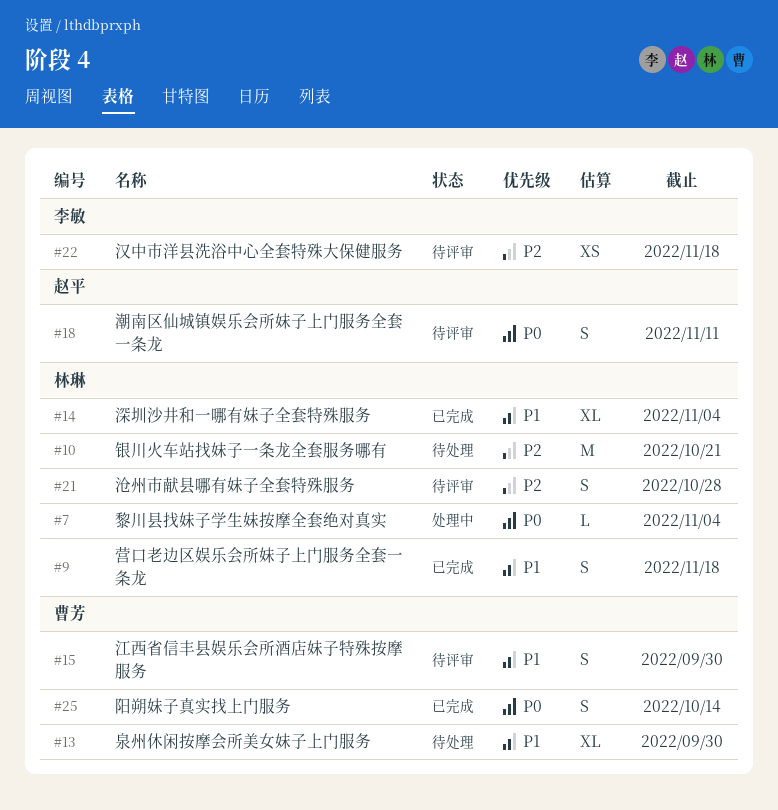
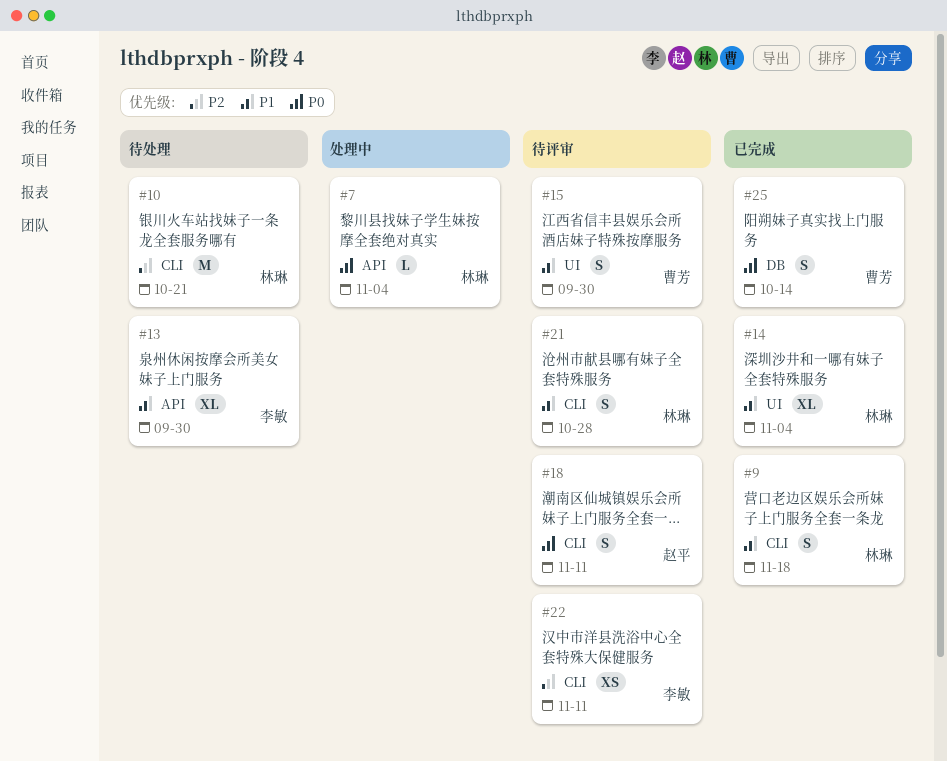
#13, owner: 曹芳 -> 李敏
#21, priority: P2 -> P1
#22, due: Nov 18 -> Nov 11

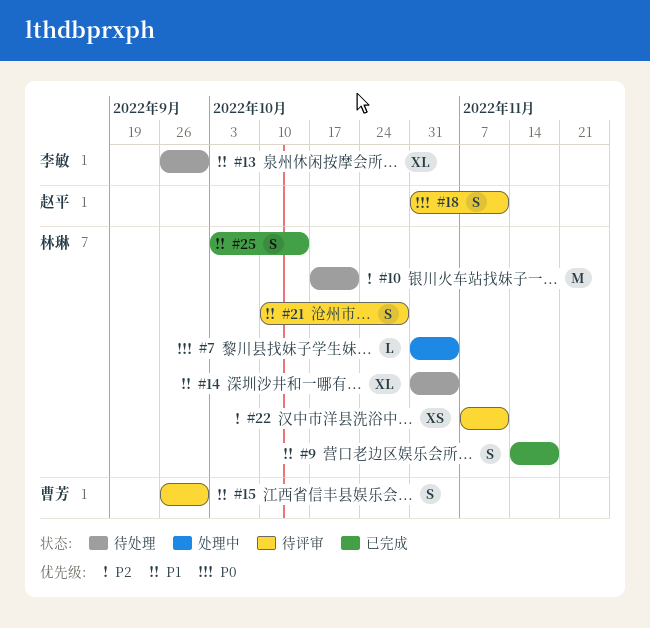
#14, status: 已完成 -> 待处理
#22, owner: 李敏 -> 林琳
#25, owner: 曹芳 -> 林琳
#25, priority: P0 -> P1

